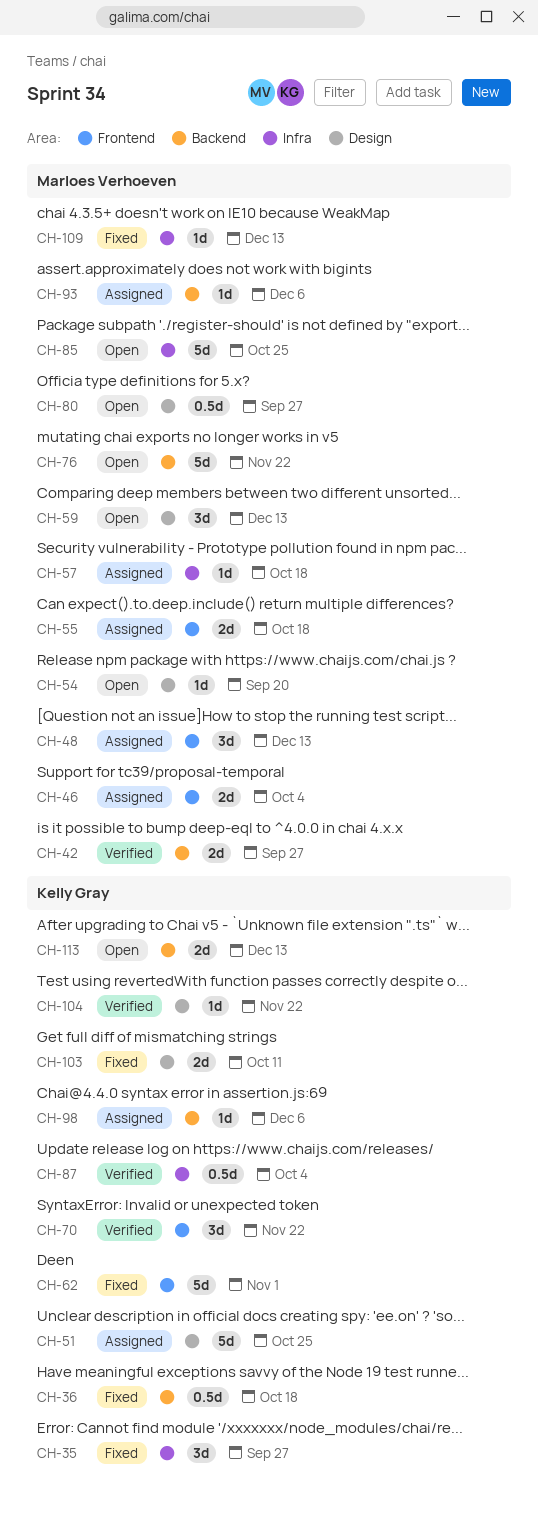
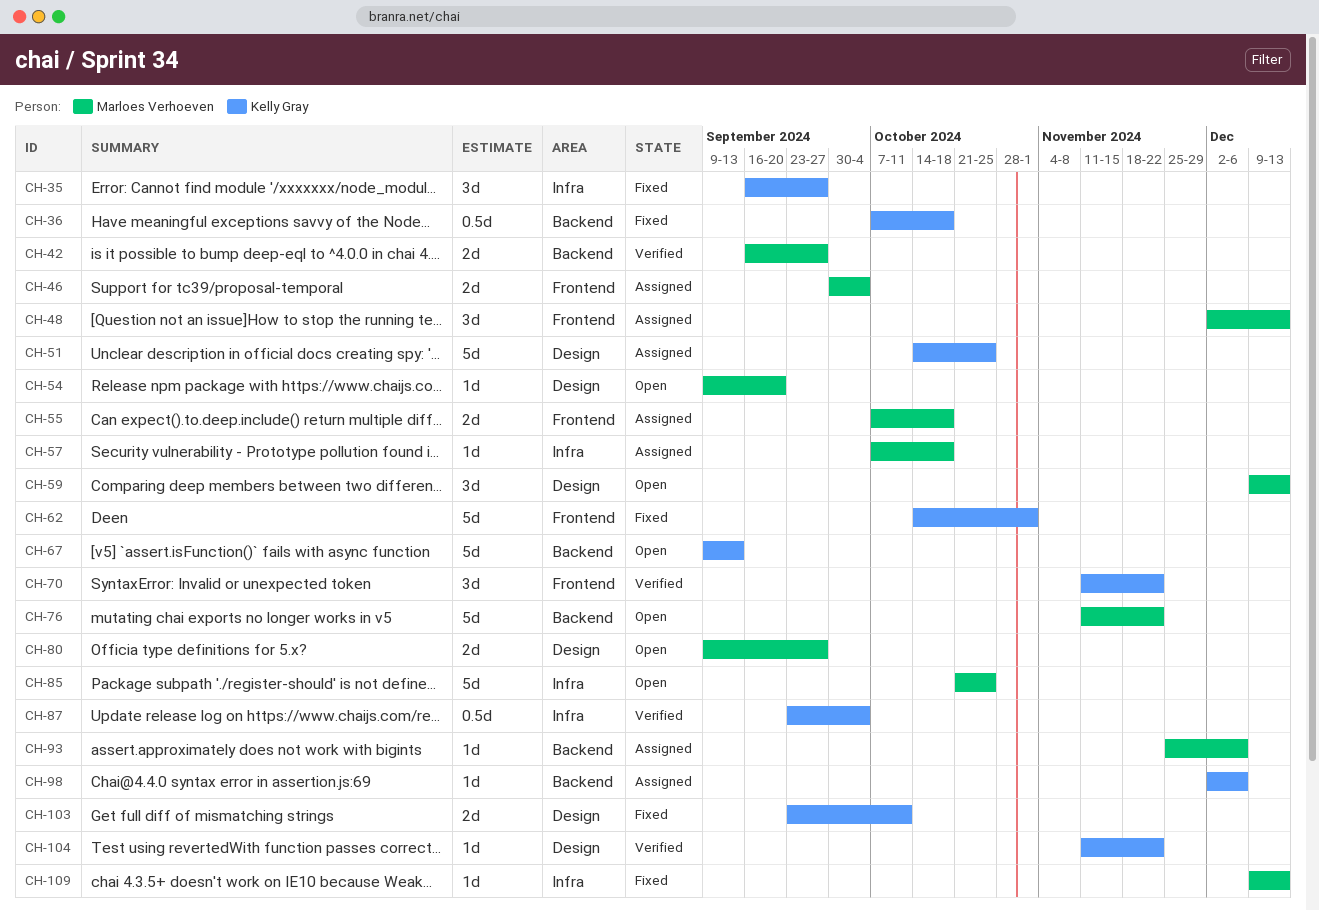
CH-67: none -> present
CH-80, estimate: 0.5d -> 2d
CH-113: present -> none

